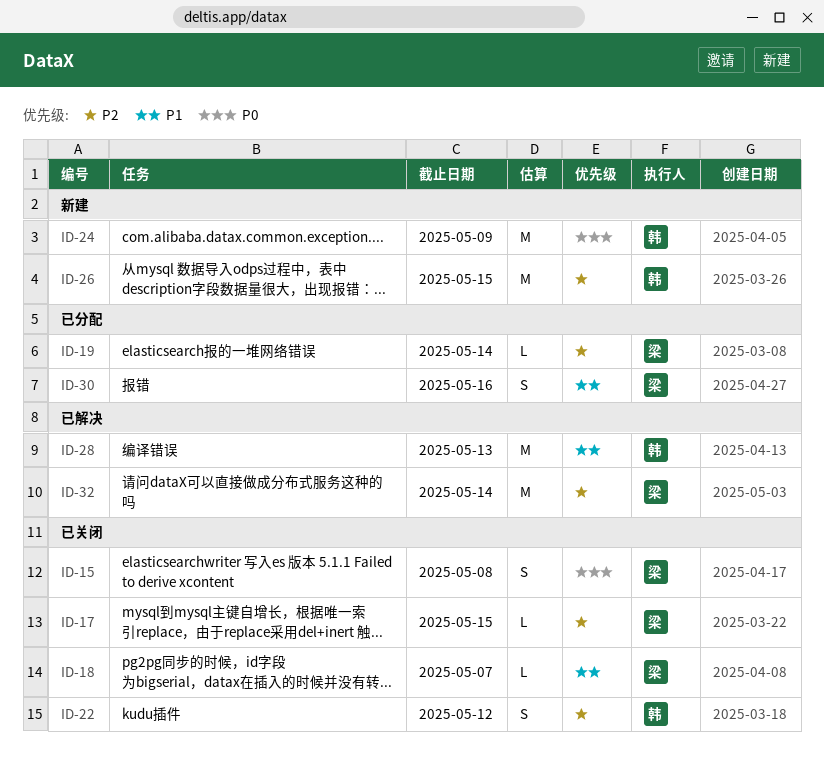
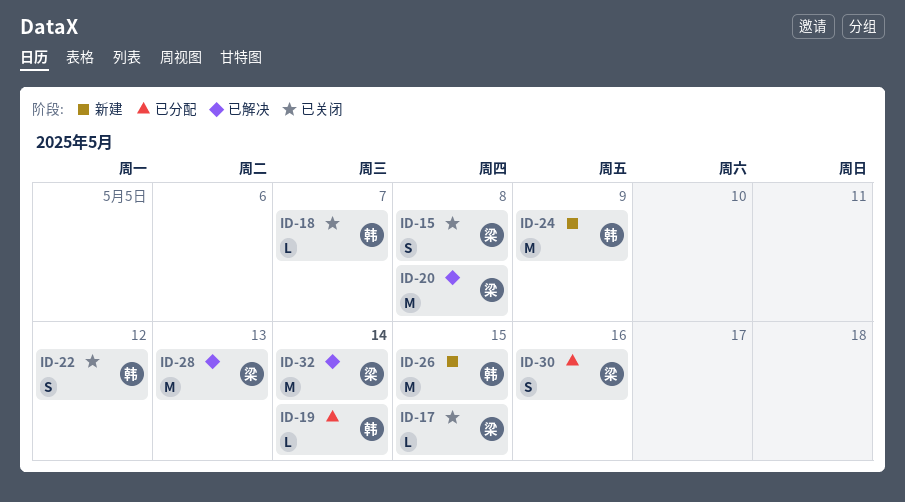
ID-18, owner: 梁 -> 韩
ID-19, owner: 梁 -> 韩
ID-20: none -> present
ID-28, owner: 韩 -> 梁

